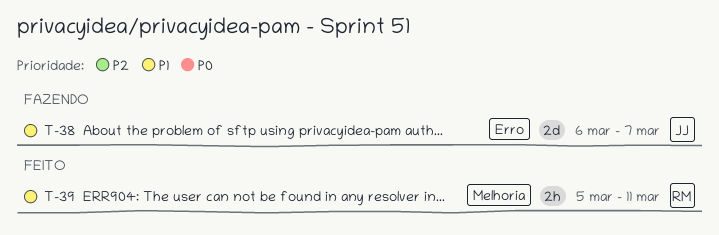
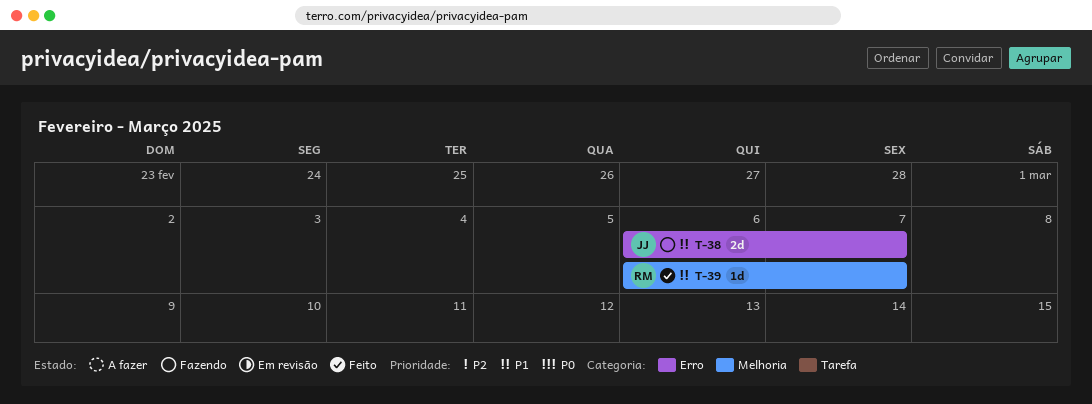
T-39, estimate: 2h -> 1d
T-39, start: Mar 5 -> Mar 6
T-39, due: Mar 11 -> Mar 7

